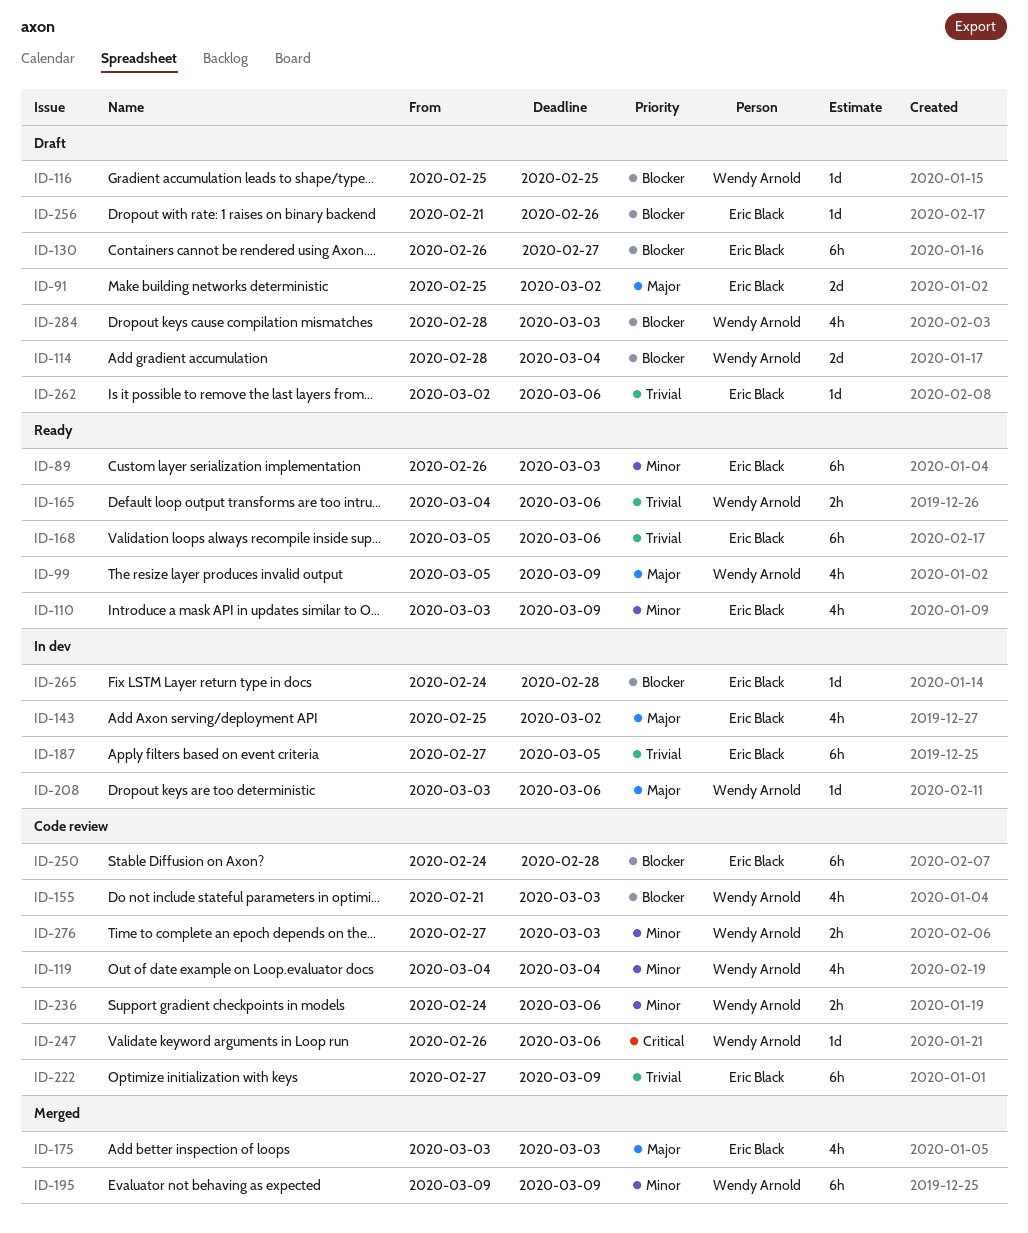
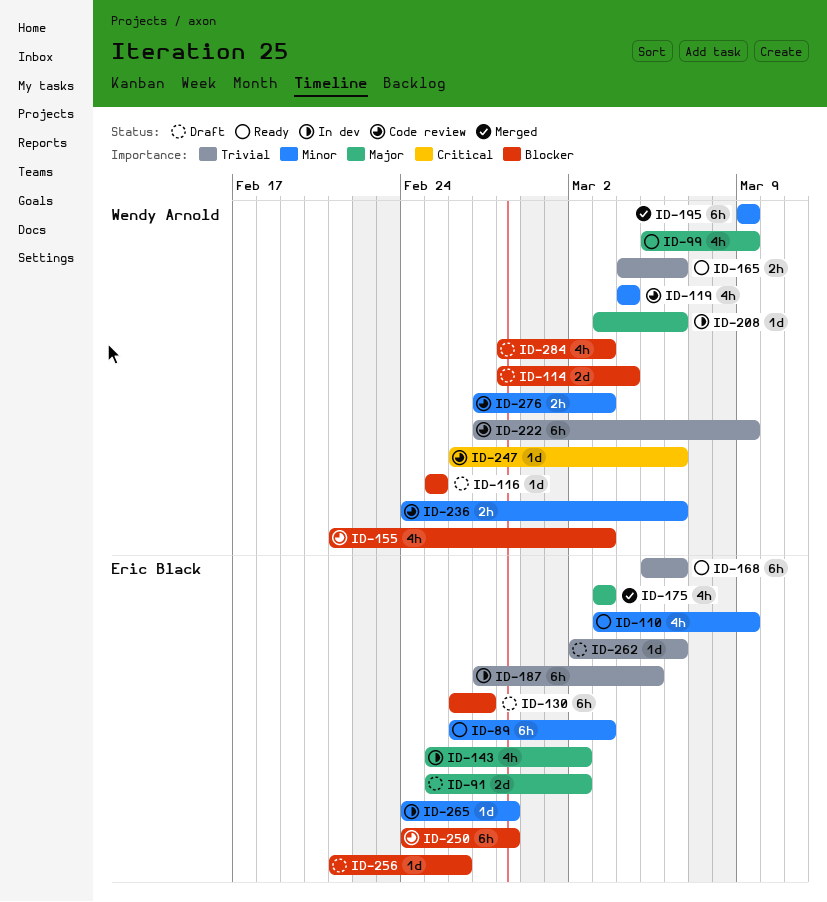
ID-222, owner: Eric Black -> Wendy Arnold
ID-265, priority: Blocker -> Minor

